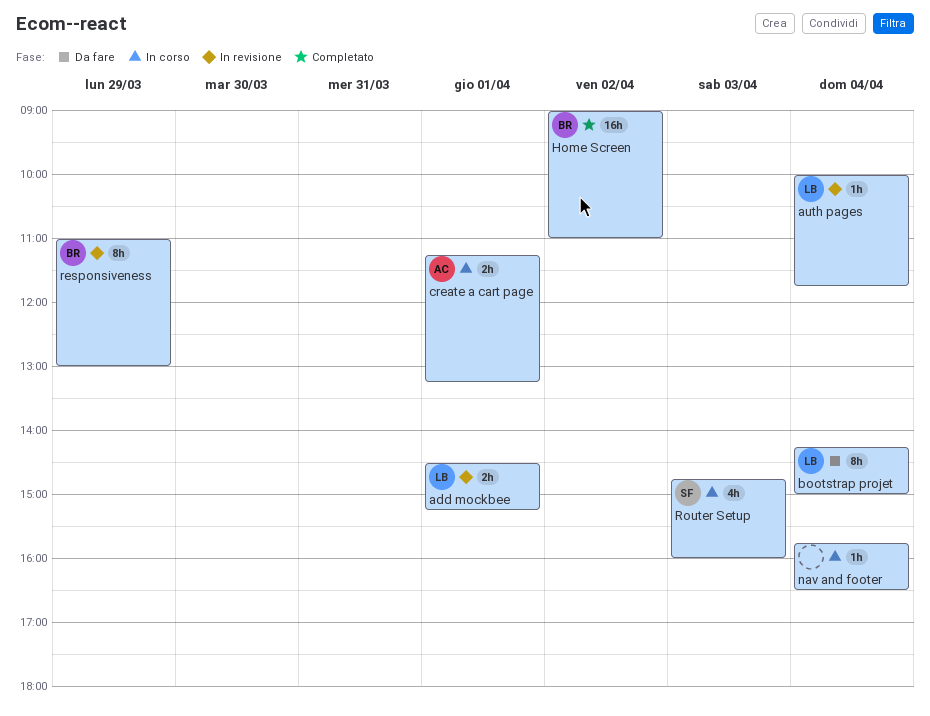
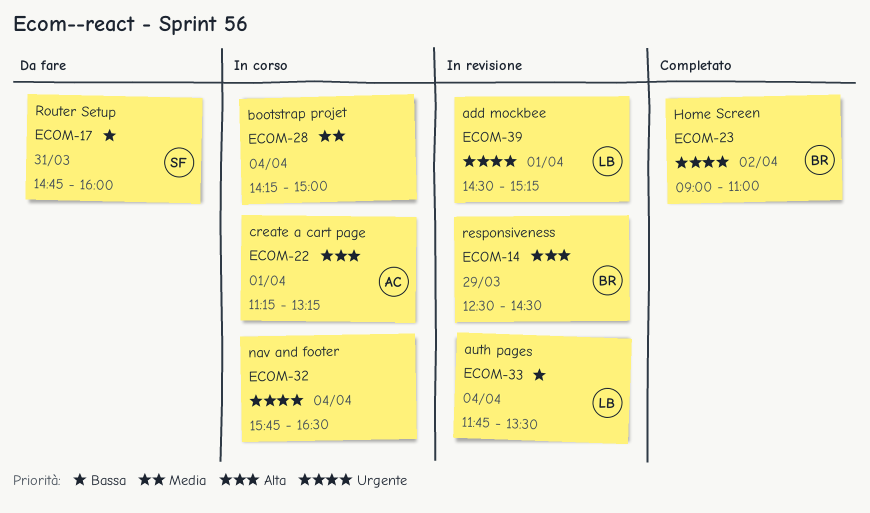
auth pages, begins: 10:00 -> 11:45
auth pages, ends: 11:45 -> 13:30
bootstrap projet, status: Da fare -> In corso
bootstrap projet, owner: LB -> none
responsiveness, begins: 11:00 -> 12:30
responsiveness, ends: 13:00 -> 14:30
Router Setup, status: In corso -> Da fare
Router Setup, day: Apr 3 -> Mar 31

